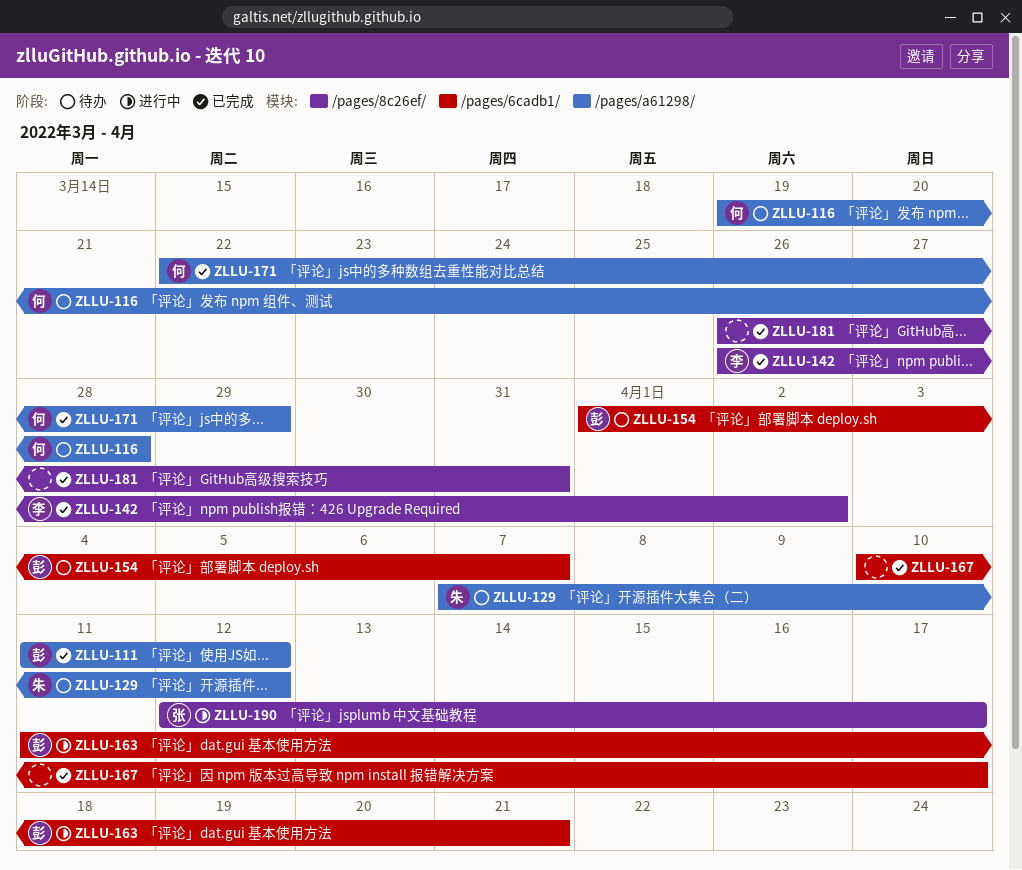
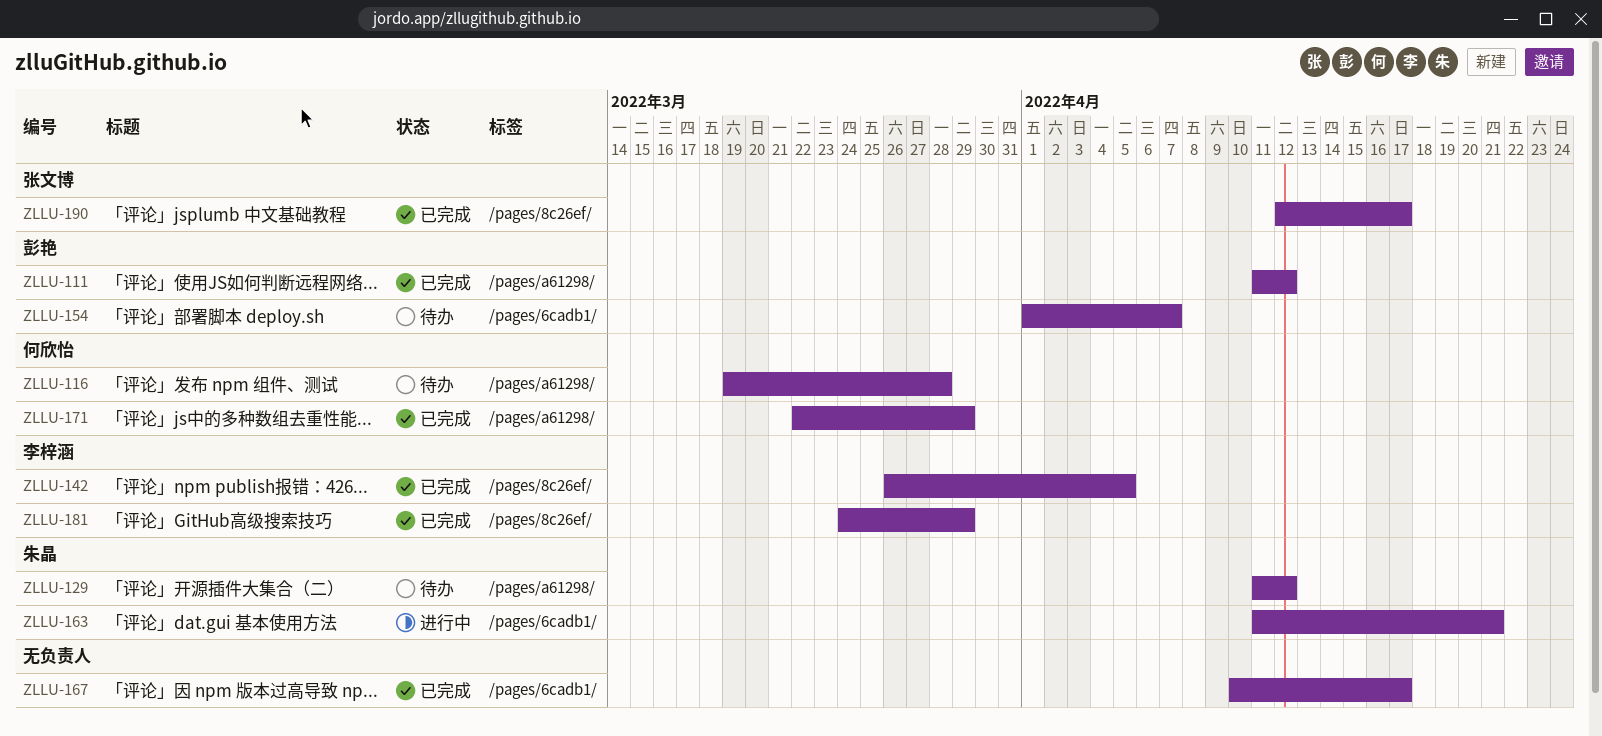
ZLLU-129, start: Apr 7 -> Apr 11
ZLLU-142, due: Apr 2 -> Apr 5
ZLLU-163, owner: 彭艳 -> 朱晶
ZLLU-181, owner: none -> 李梓涵
ZLLU-181, start: Mar 26 -> Mar 24
ZLLU-181, due: Mar 31 -> Mar 29
ZLLU-190, status: 进行中 -> 已完成

